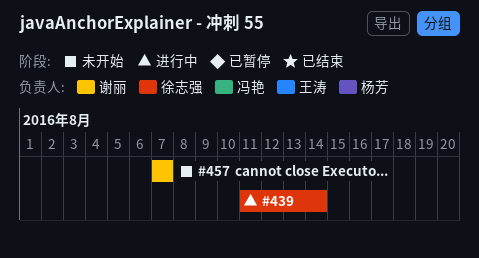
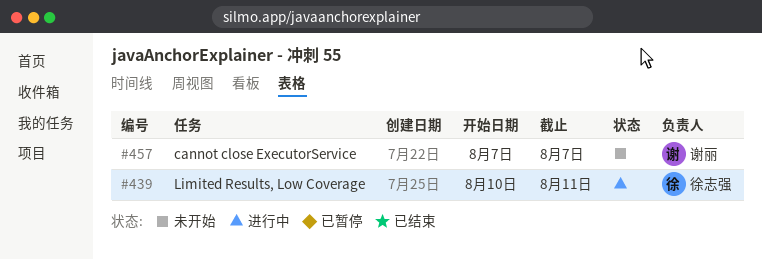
#439, start: Aug 11 -> Aug 10
#439, due: Aug 14 -> Aug 11

